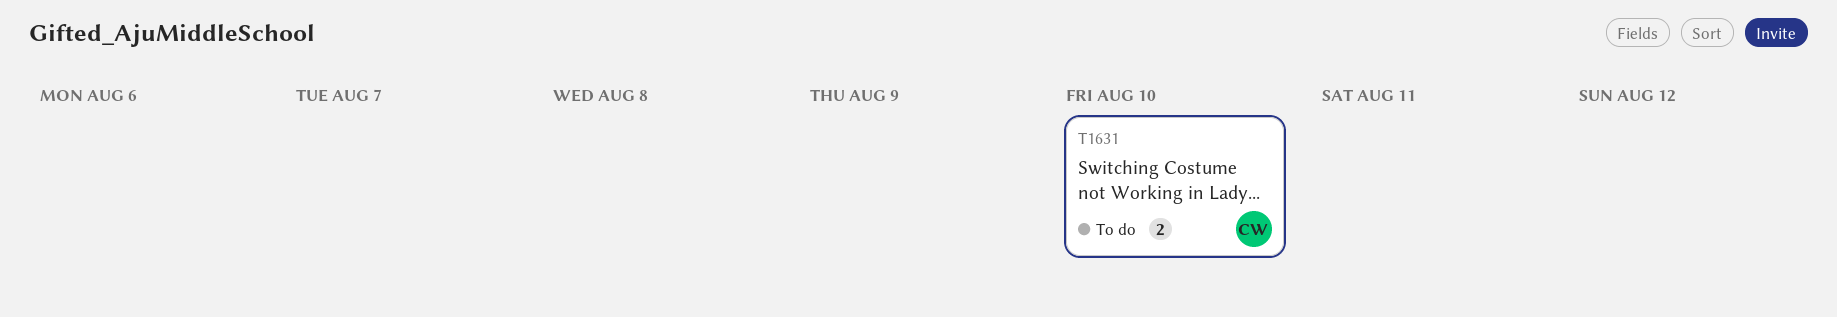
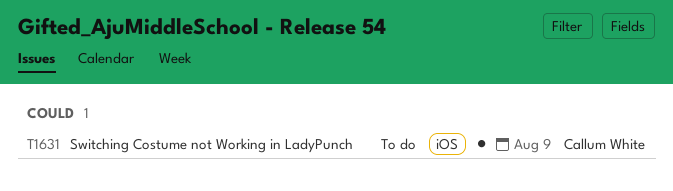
T1631, estimate: 2 -> 1
T1631, due: Aug 10 -> Aug 9

